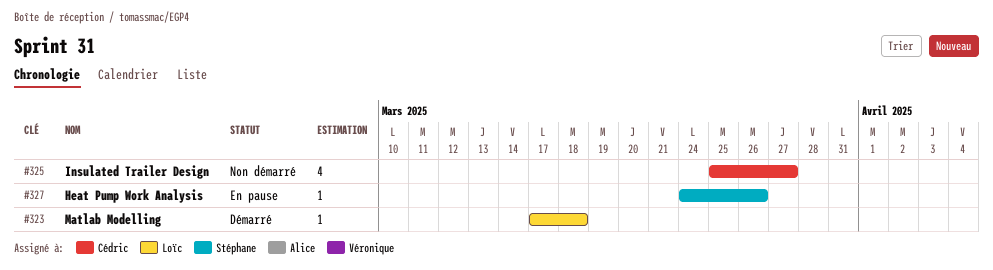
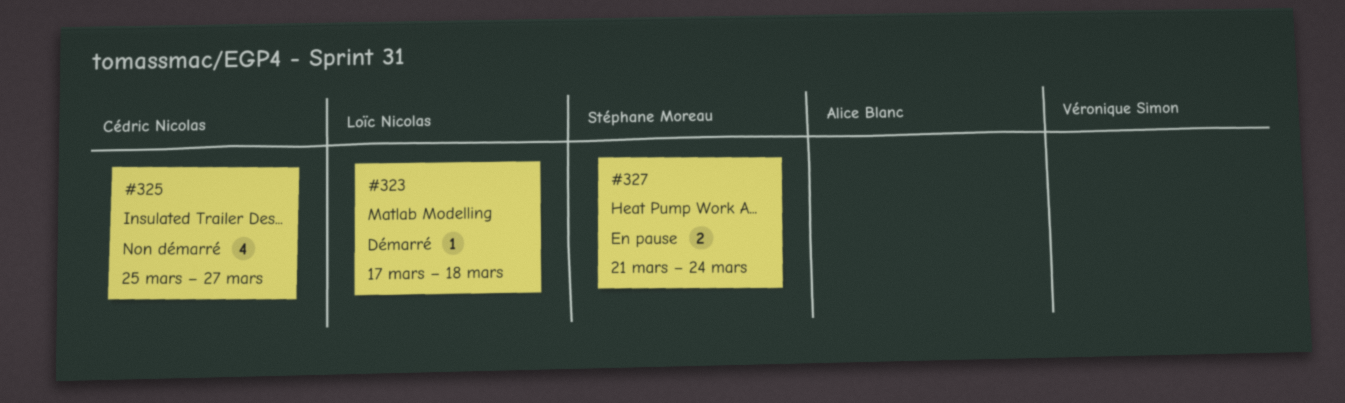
#327, estimate: 1 -> 2
#327, start: Mar 24 -> Mar 21
#327, due: Mar 26 -> Mar 24

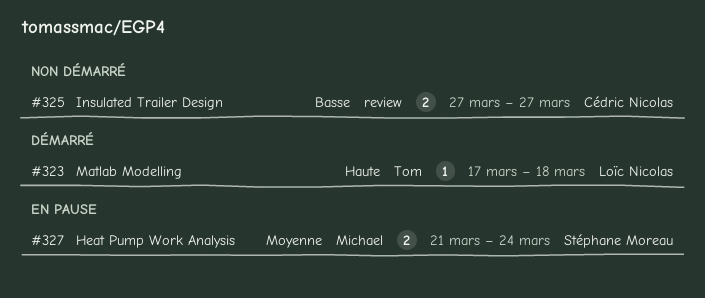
#325, estimate: 4 -> 2
#325, start: Mar 25 -> Mar 27

